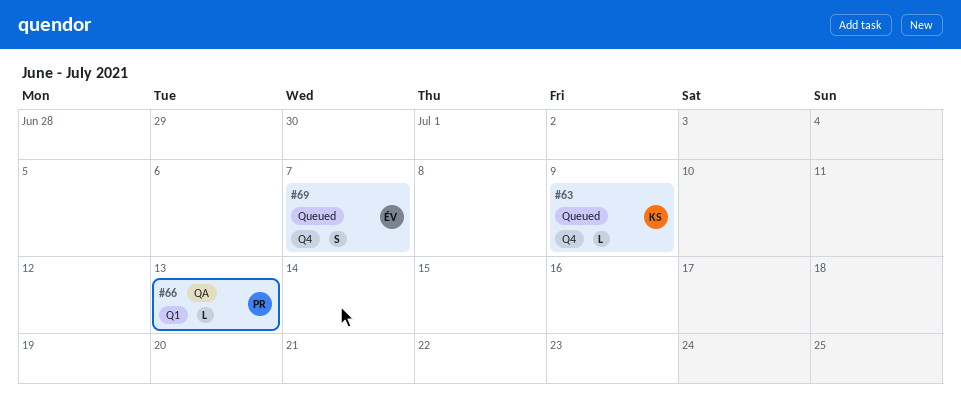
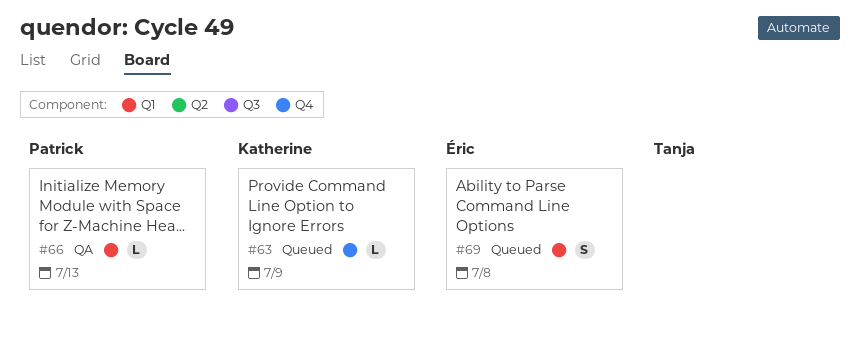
#69, label: Q4 -> Q1
#69, due: Jul 7 -> Jul 8

